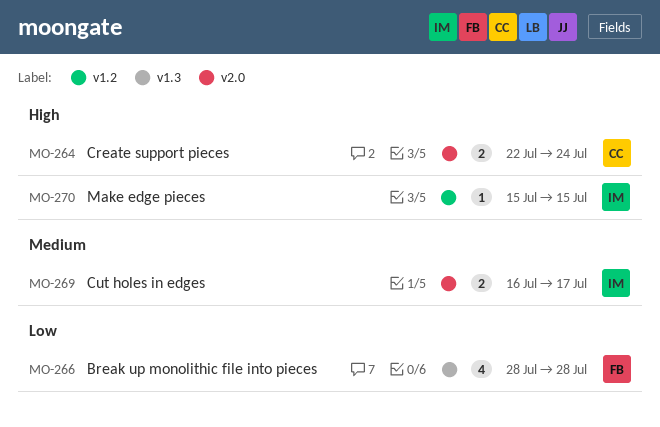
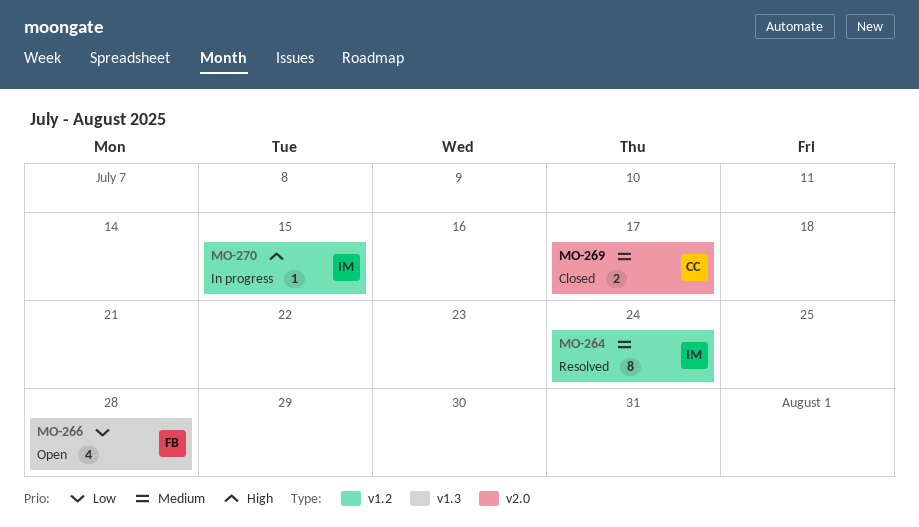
MO-264, owner: CC -> IM
MO-264, priority: High -> Medium
MO-264, label: v2.0 -> v1.2
MO-264, estimate: 2 -> 8
MO-269, owner: IM -> CC

